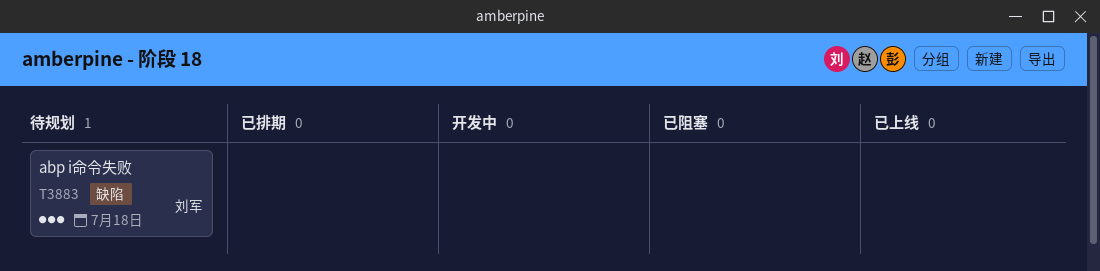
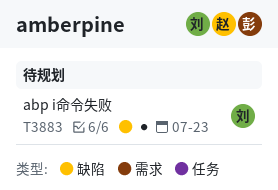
T3883, estimate: 3 -> 1
T3883, due: Jul 18 -> Jul 23

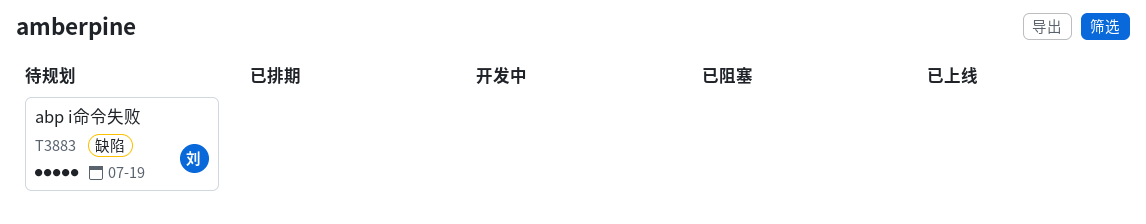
T3883, estimate: 1 -> 5
T3883, due: Jul 23 -> Jul 19

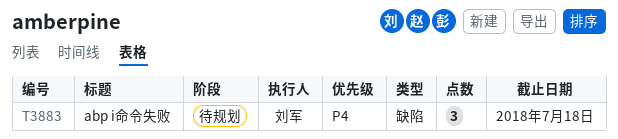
T3883, estimate: 5 -> 3
T3883, due: Jul 19 -> Jul 18

